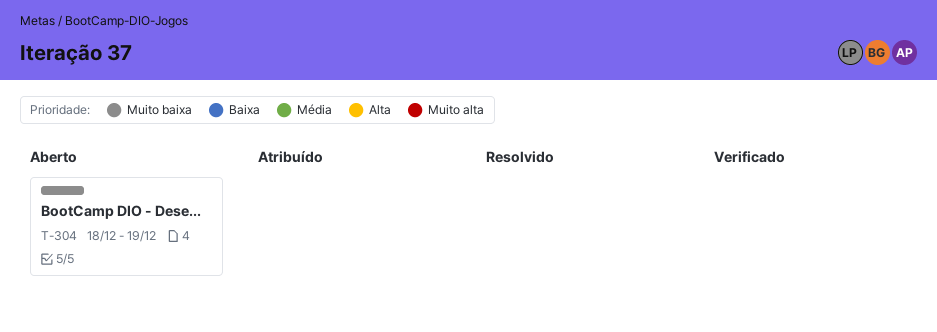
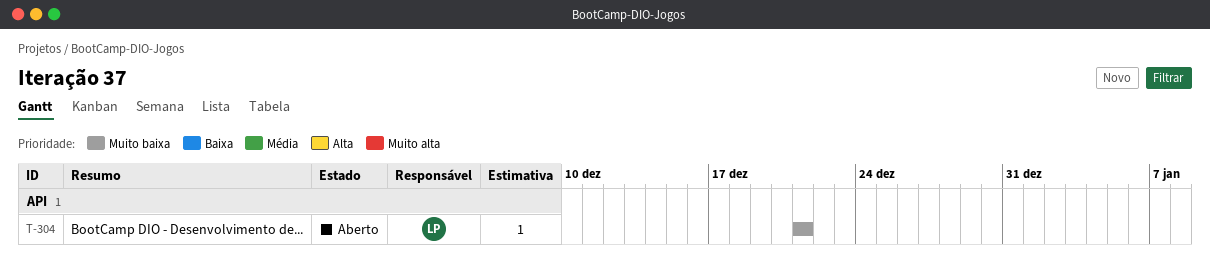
T-304, start: Dec 18 -> Dec 21
T-304, due: Dec 19 -> Dec 21

